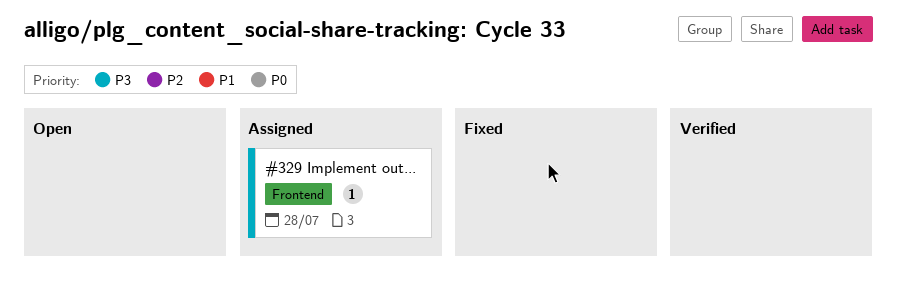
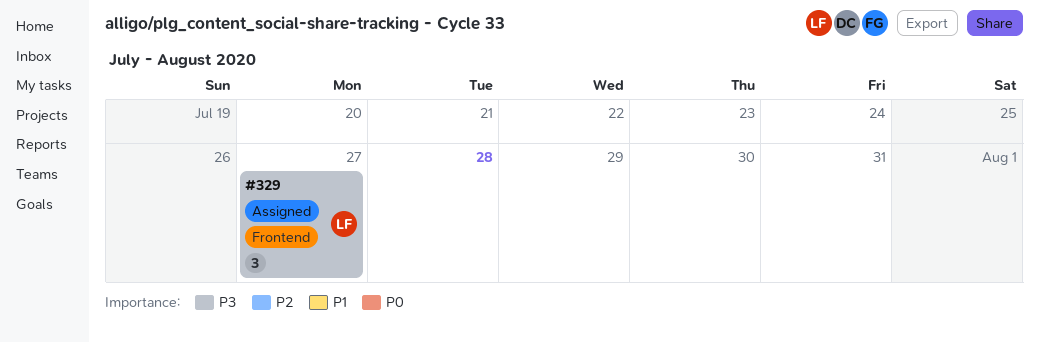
#329, estimate: 1 -> 3
#329, due: Jul 28 -> Jul 27

